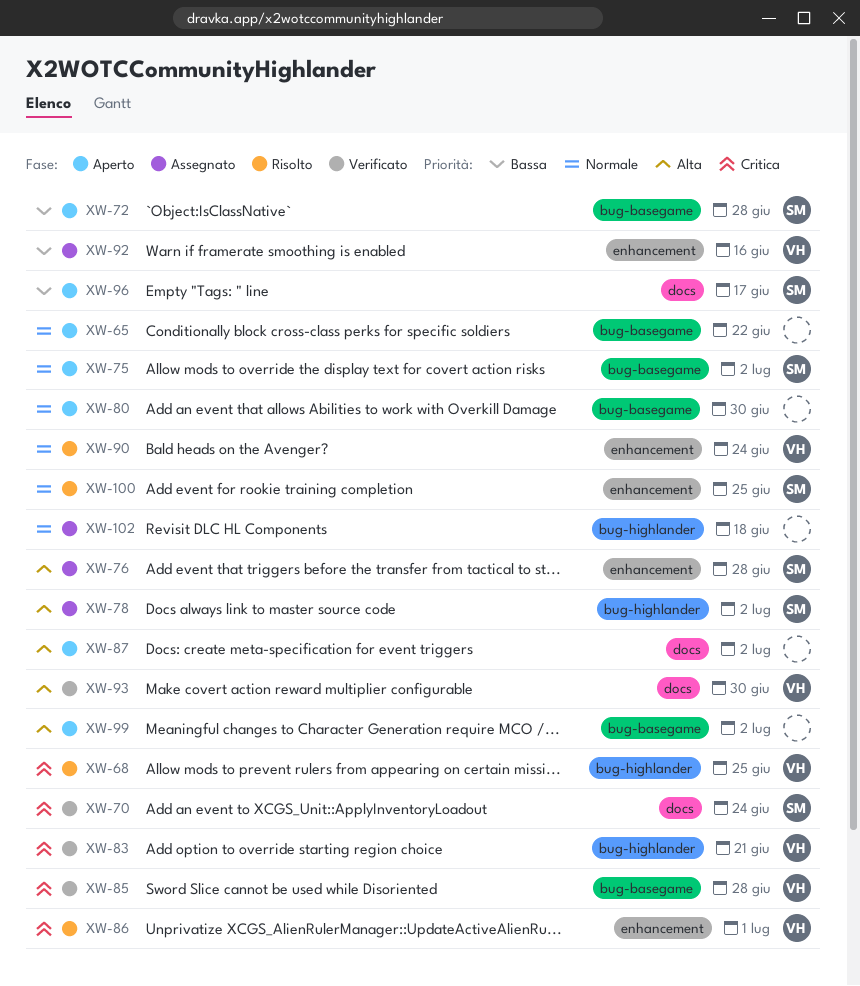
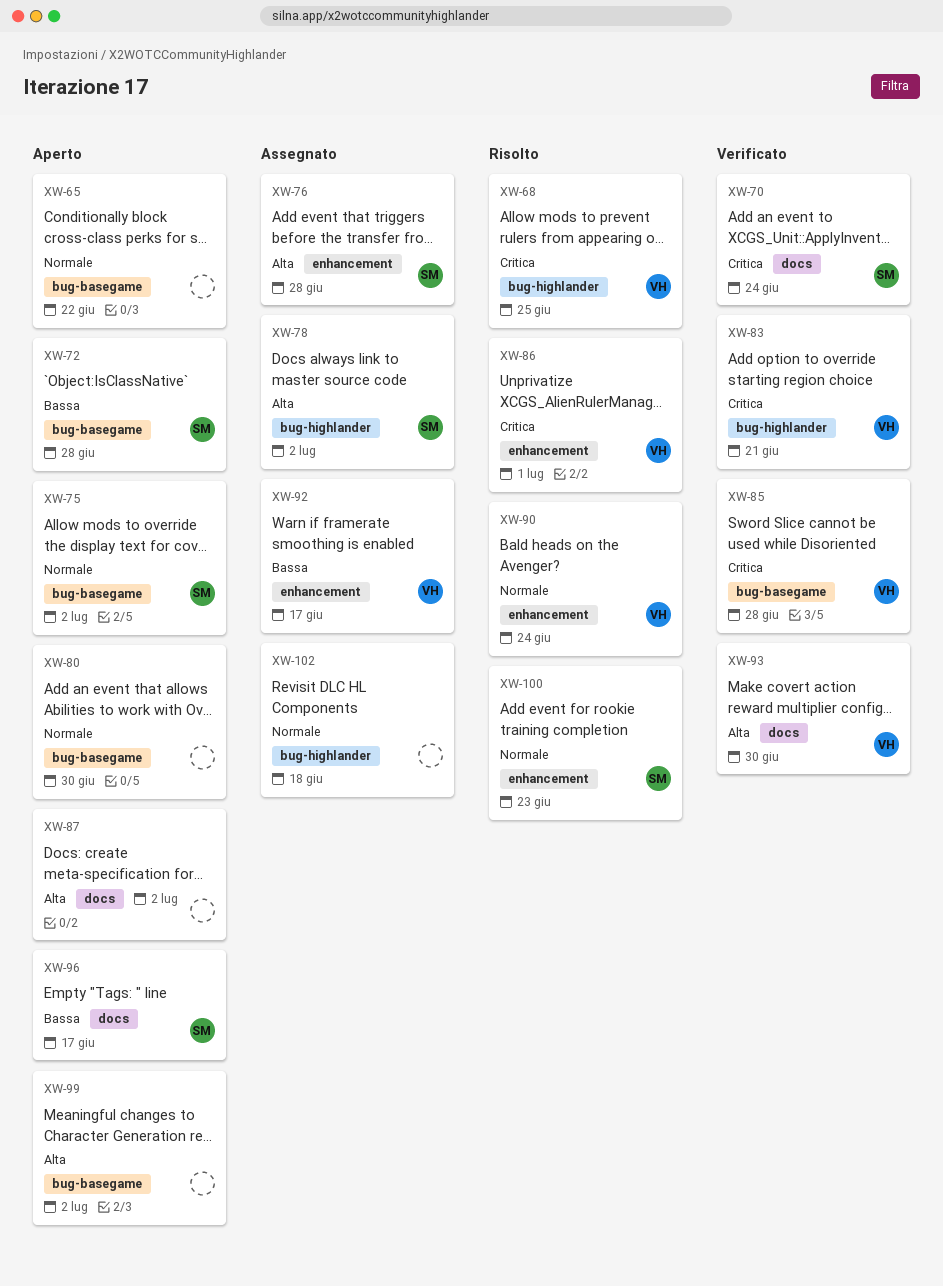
XW-92, due: Jun 16 -> Jun 17
XW-100, due: Jun 25 -> Jun 23

